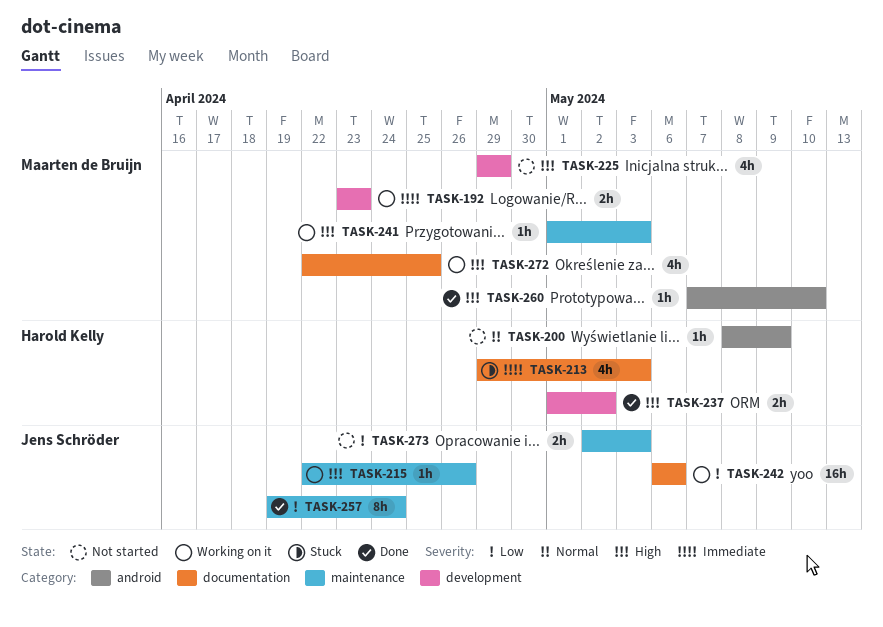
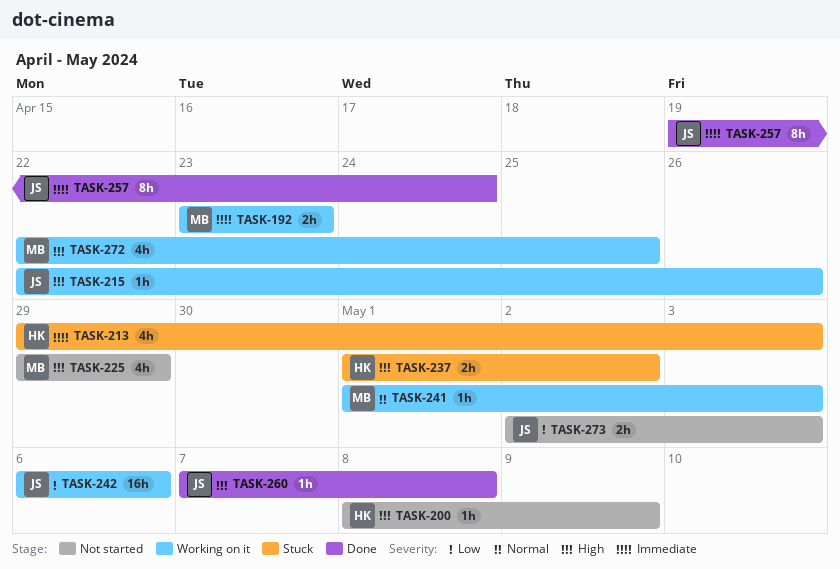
TASK-200, priority: Normal -> High
TASK-237, status: Done -> Stuck
TASK-241, priority: High -> Normal
TASK-257, priority: Low -> Immediate
TASK-260, owner: Maarten de Bruijn -> Jens Schröder
TASK-260, due: May 10 -> May 8

